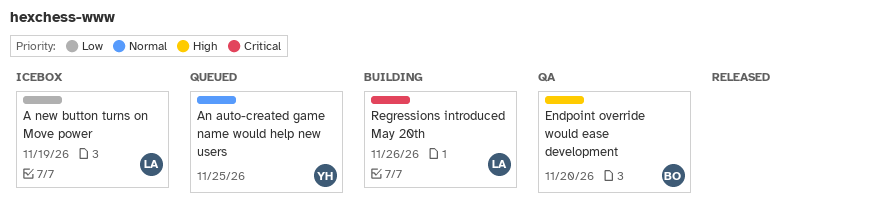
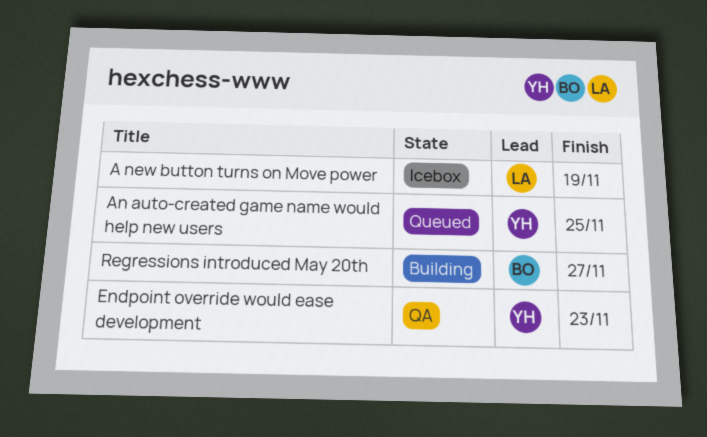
Endpoint override would ease development, owner: BO -> YH
Endpoint override would ease development, due: Nov 20 -> Nov 23
Regressions introduced May 20th, owner: LA -> BO
Regressions introduced May 20th, due: Nov 26 -> Nov 27

